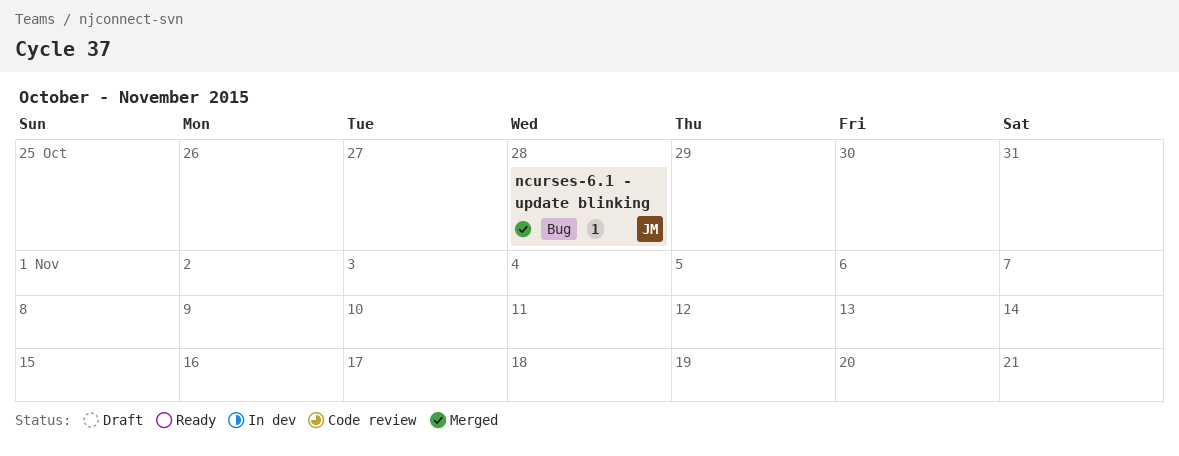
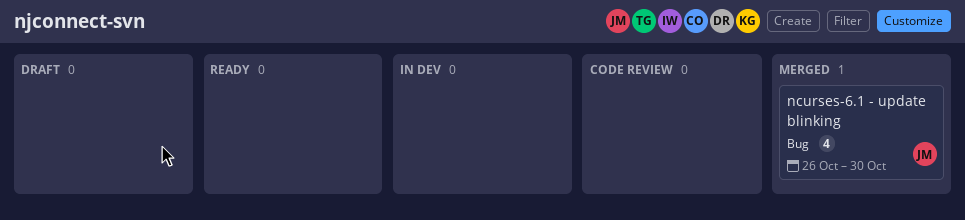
ncurses-6.1 - update blinking, estimate: 1 -> 4
ncurses-6.1 - update blinking, due: Oct 28 -> Oct 30

